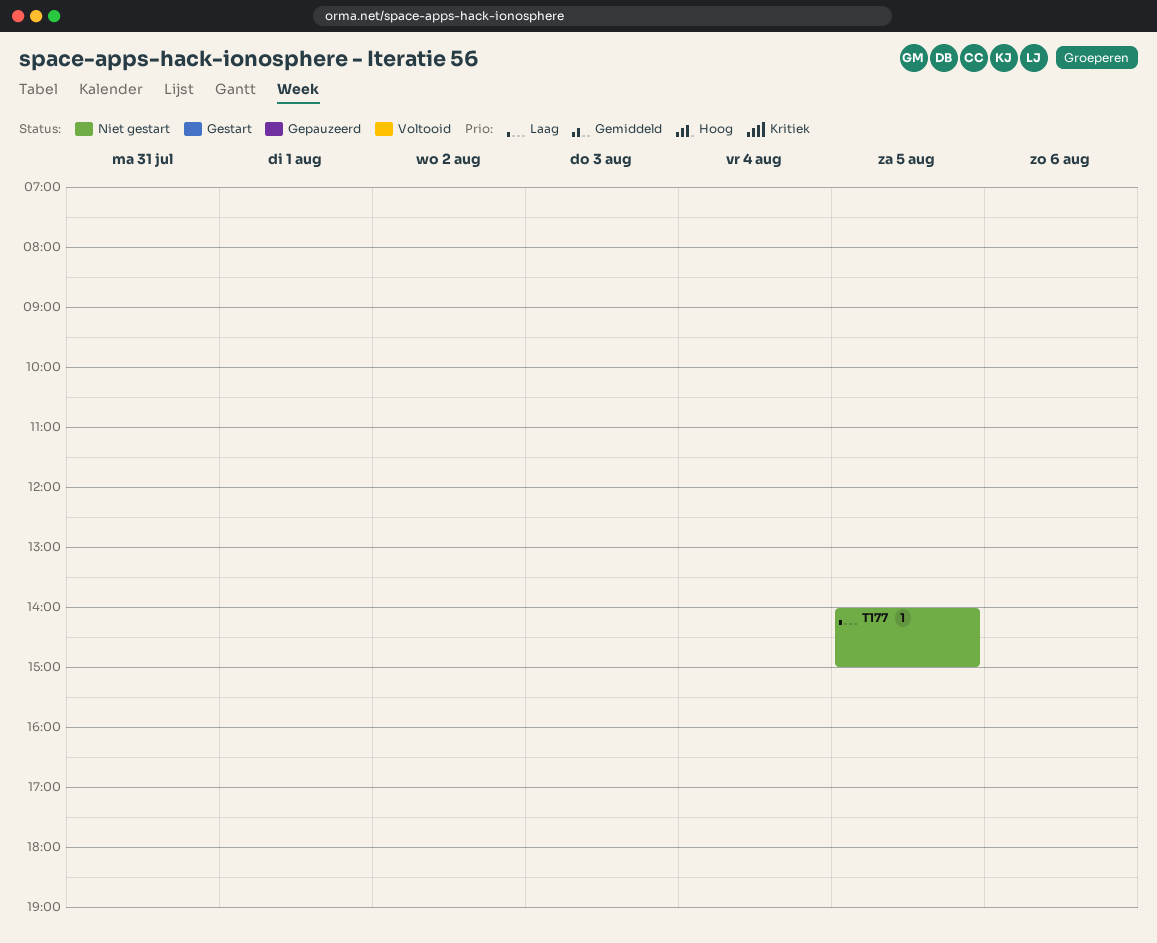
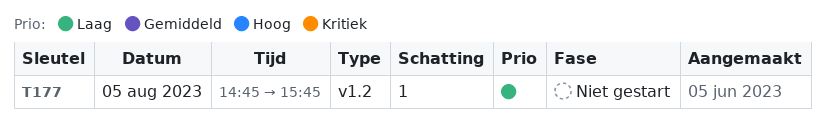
T177, begins: 14:00 -> 14:45
T177, ends: 15:00 -> 15:45

